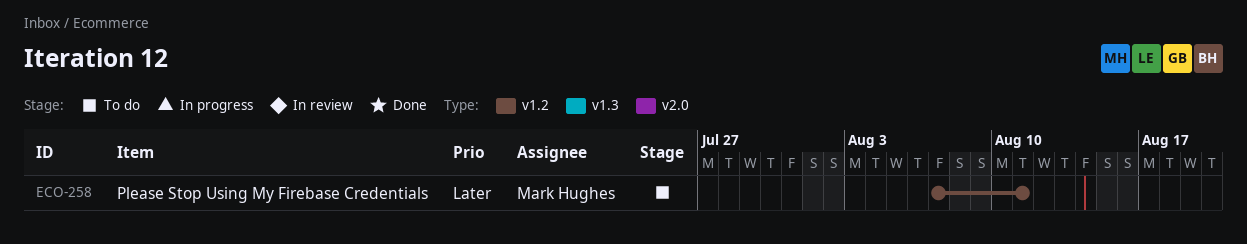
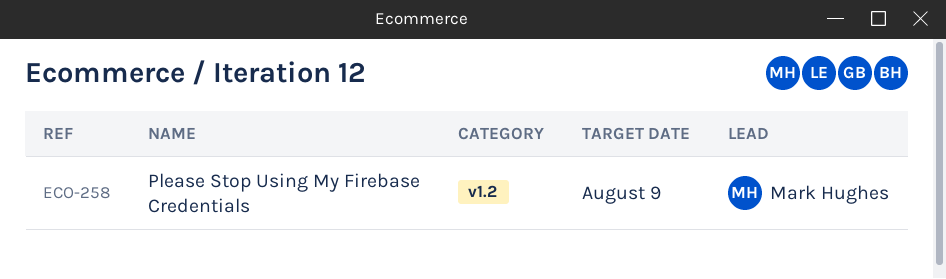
ECO-258, due: Aug 11 -> Aug 9

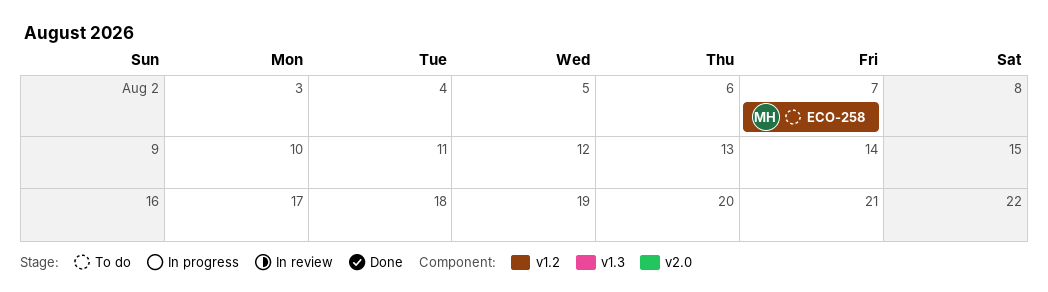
ECO-258, due: Aug 9 -> Aug 7

